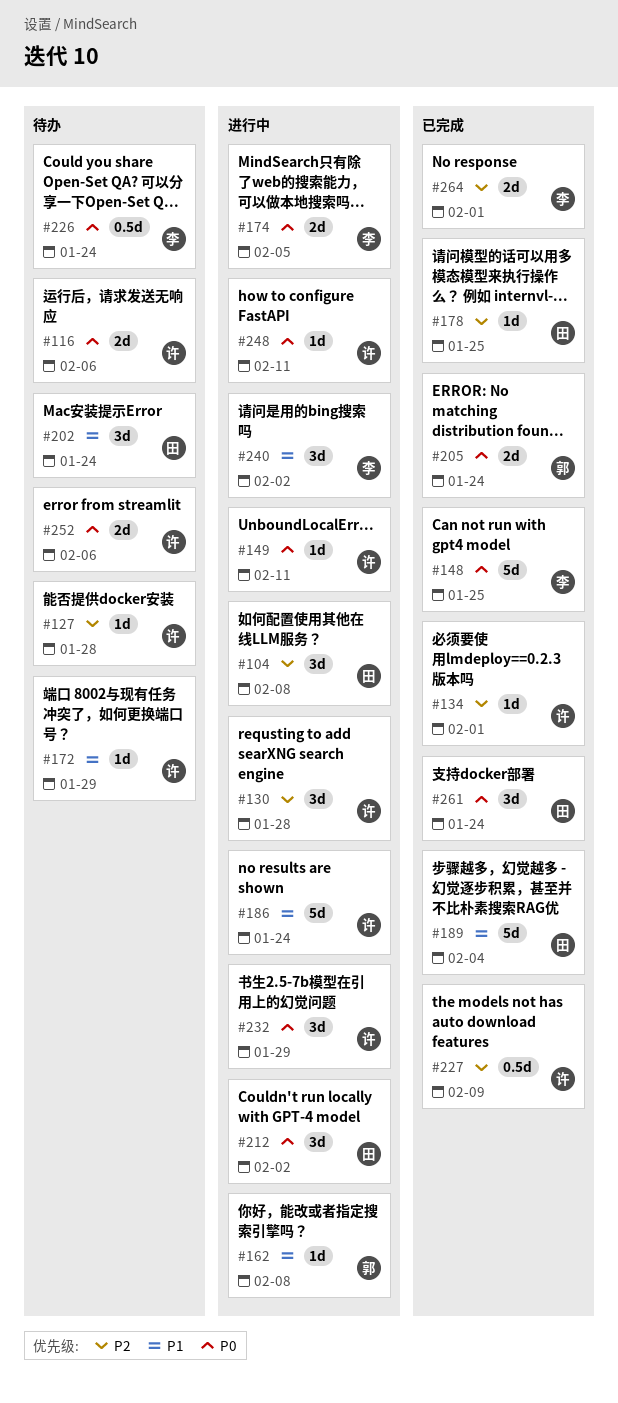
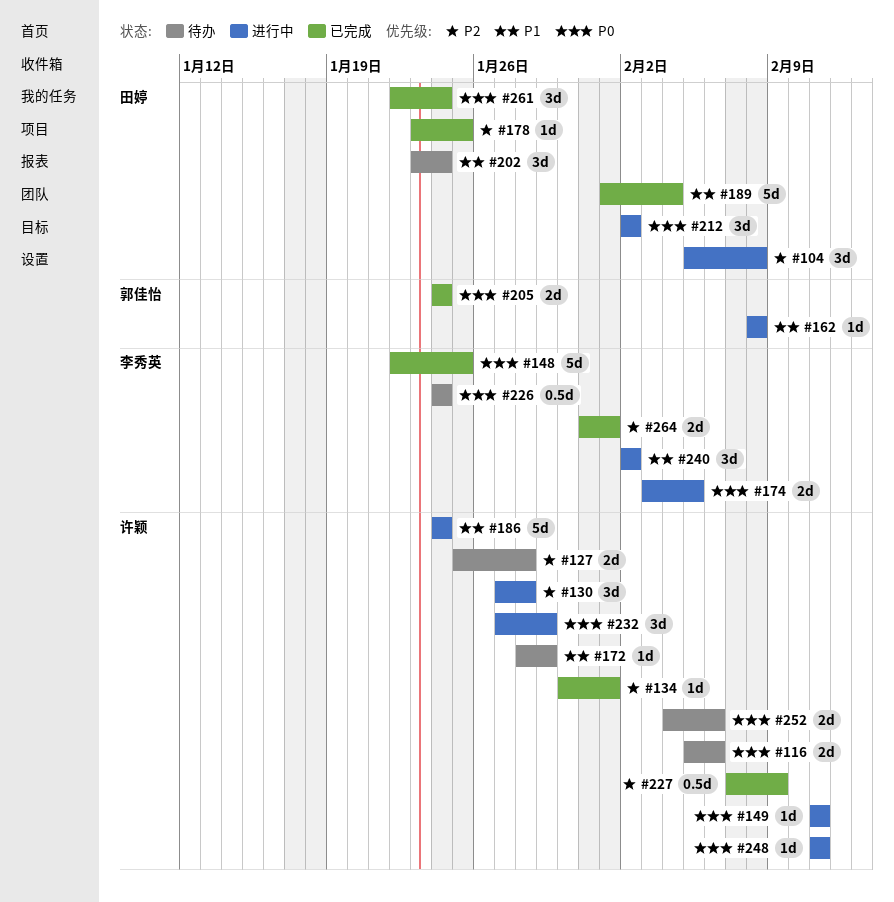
#127, estimate: 1d -> 2d

